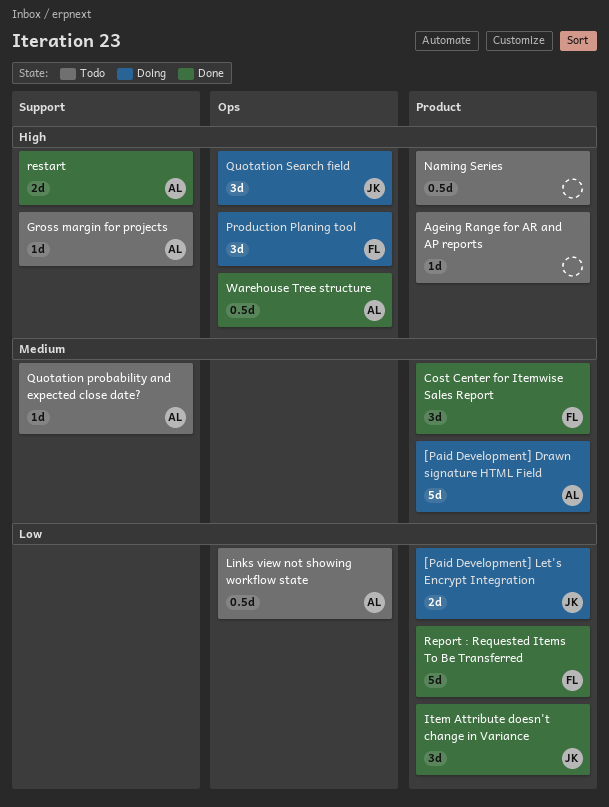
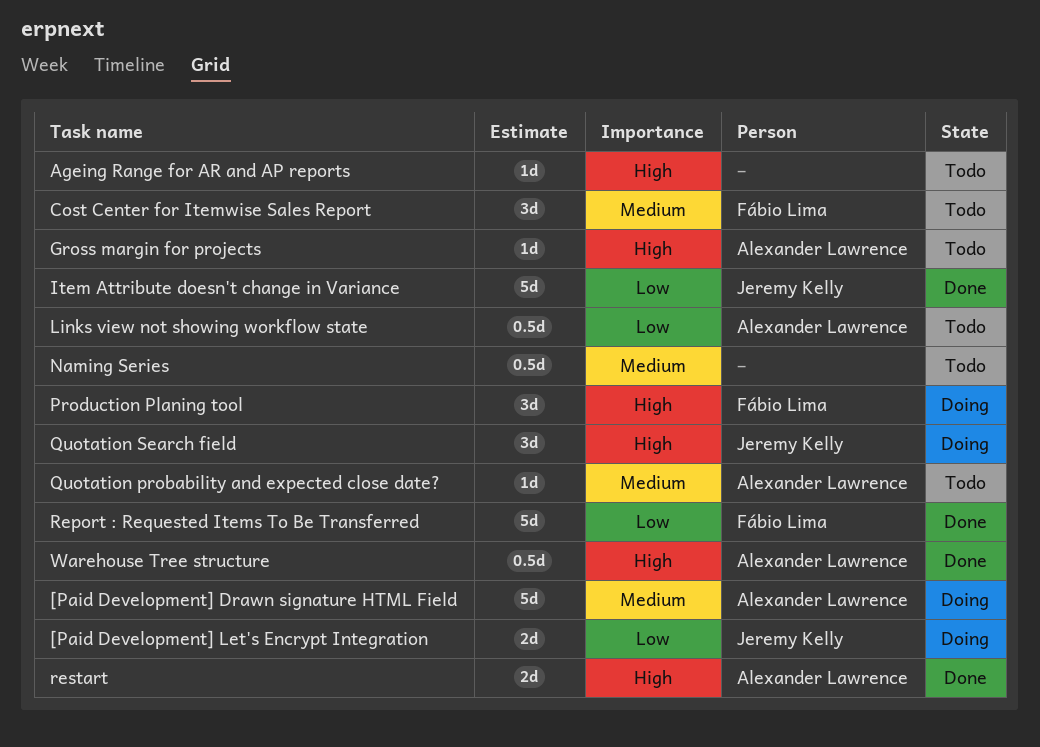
Cost Center for Itemwise Sales Report, status: Done -> Todo
Item Attribute doesn't change in Variance, estimate: 3d -> 5d
Naming Series, priority: High -> Medium

